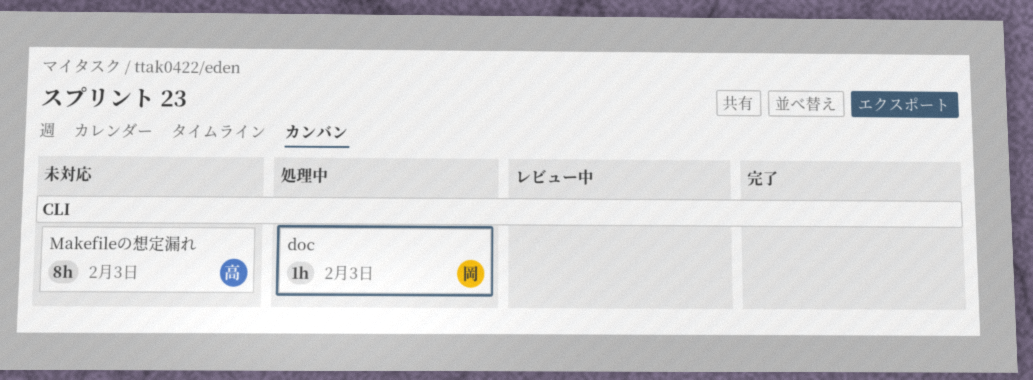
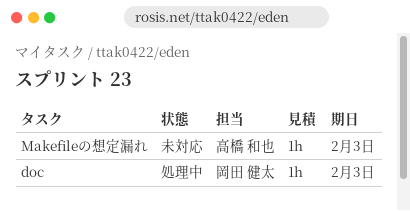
Makefileの想定漏れ, estimate: 8h -> 1h

